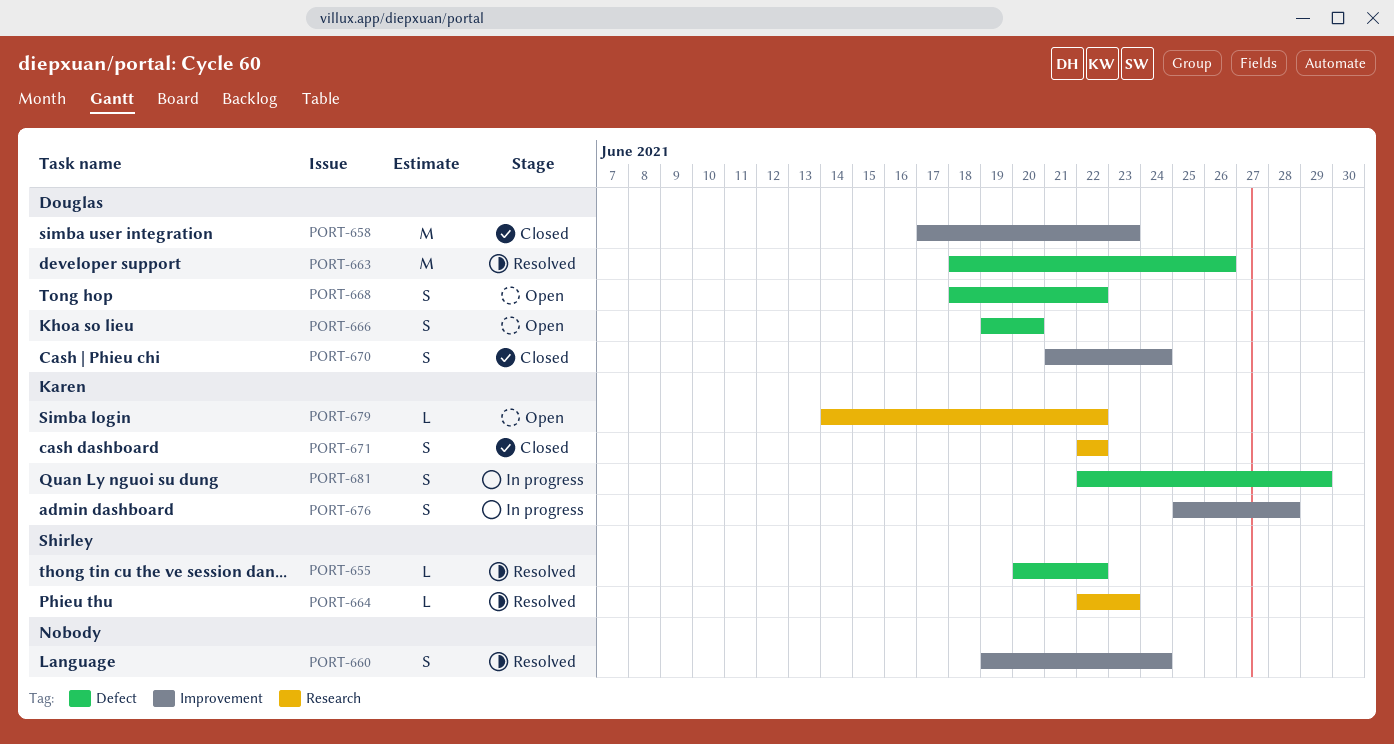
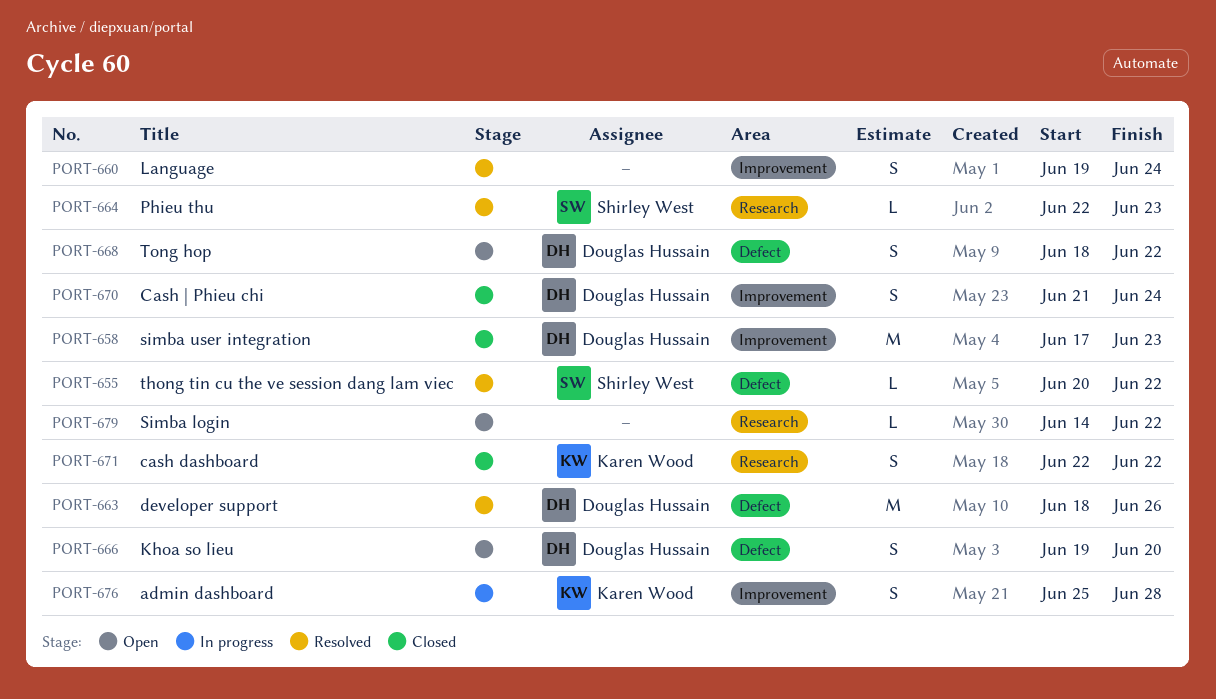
PORT-679, owner: Karen Wood -> none
PORT-681: present -> none

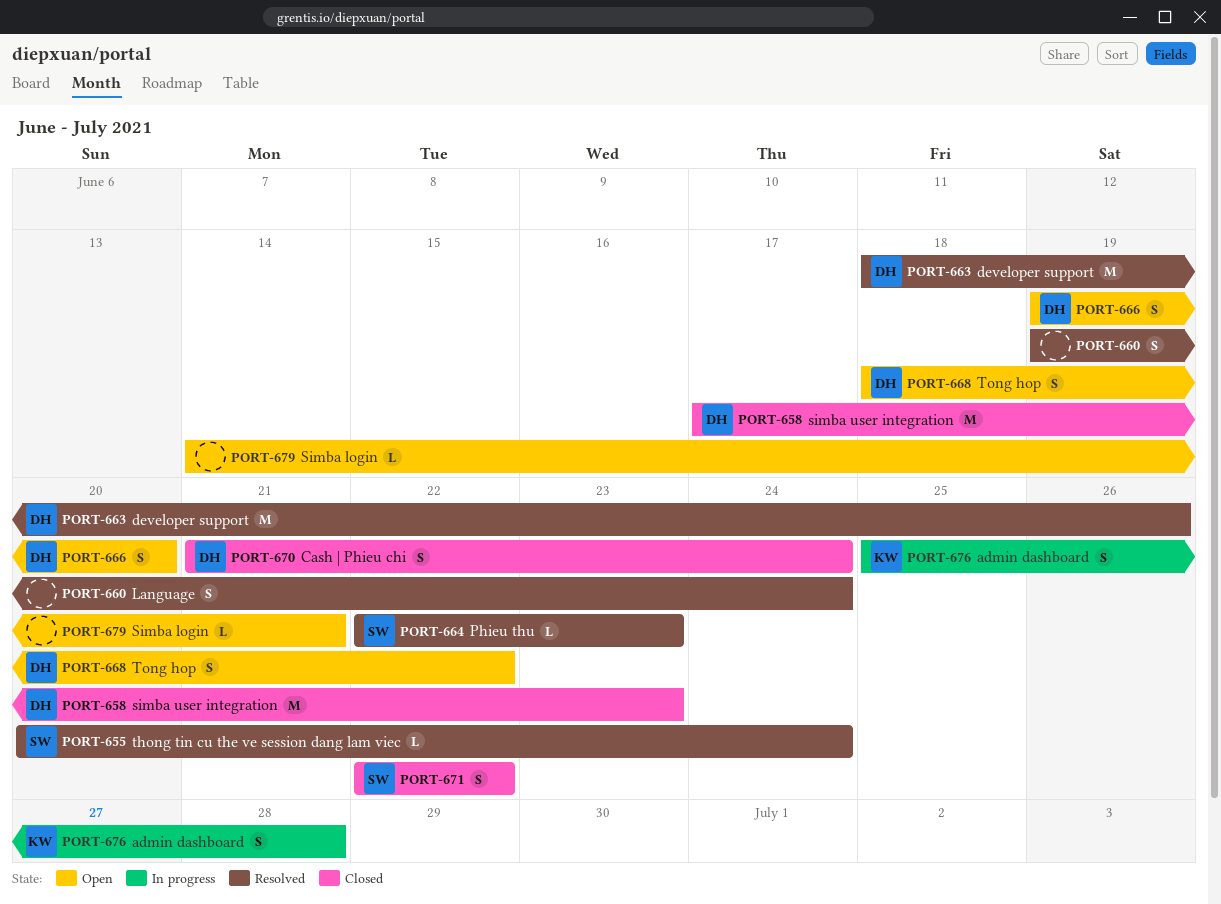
PORT-655, due: Jun 22 -> Jun 24
PORT-671, owner: Karen Wood -> Shirley West
PORT-679, due: Jun 22 -> Jun 21

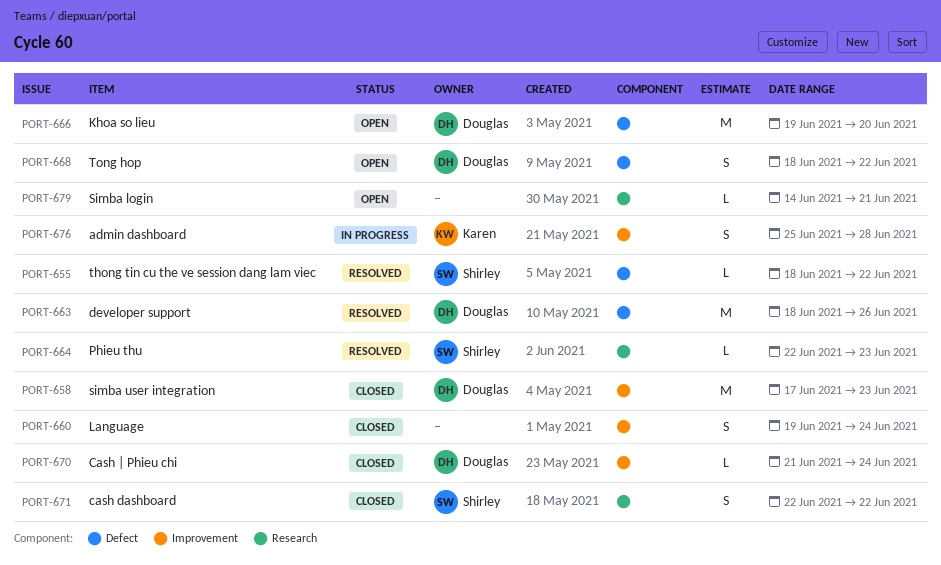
PORT-655, start: Jun 20 -> Jun 18
PORT-655, due: Jun 24 -> Jun 22
PORT-660, status: Resolved -> Closed
PORT-666, estimate: S -> M
PORT-670, estimate: S -> L

